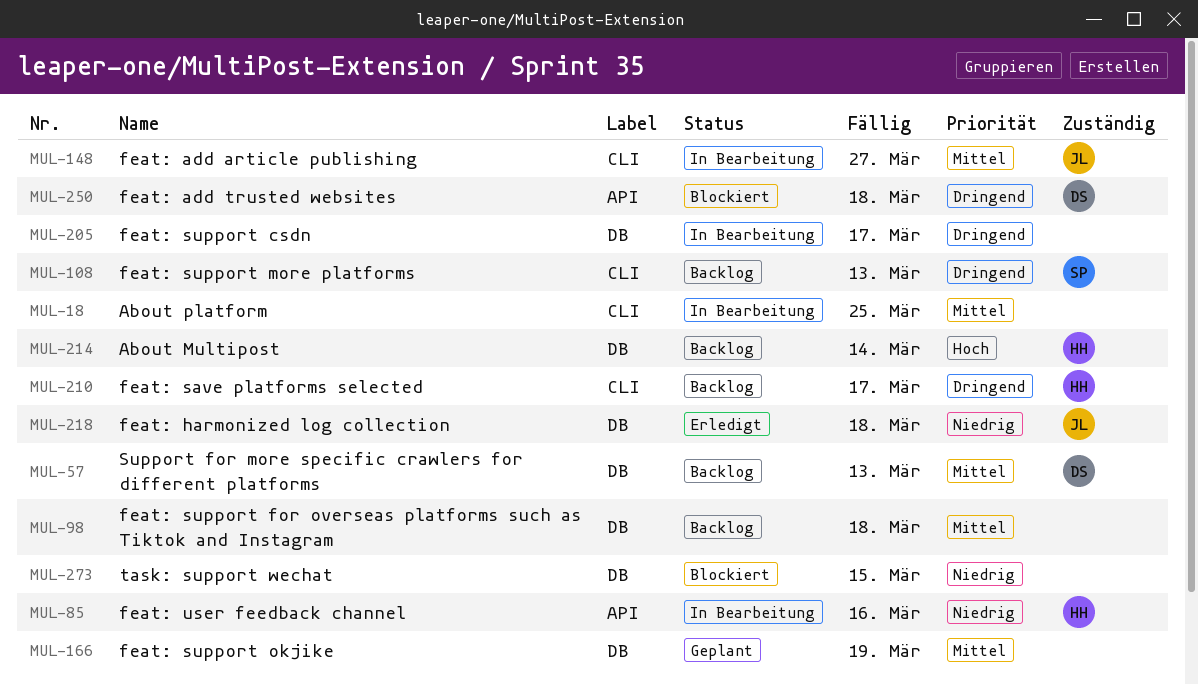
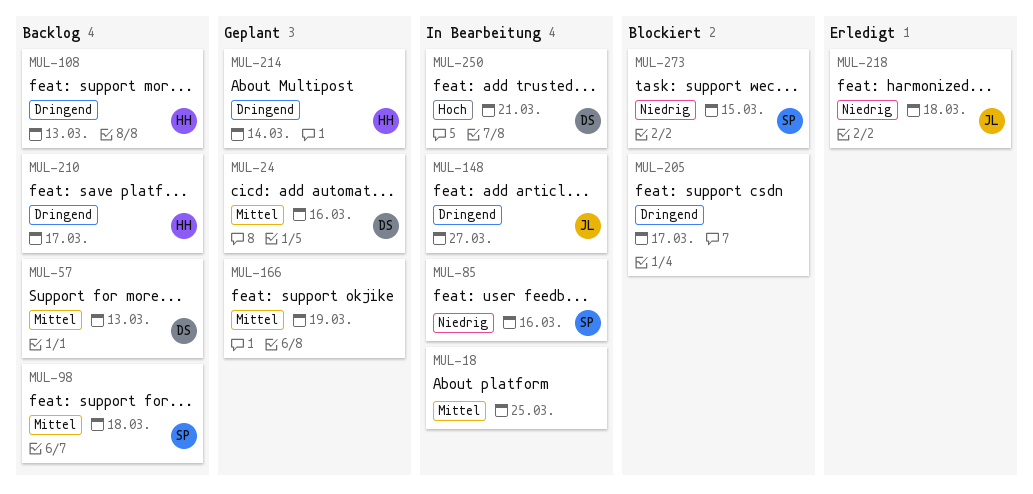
MUL-24: none -> present
MUL-85, owner: HH -> SP
MUL-98, owner: none -> SP
MUL-108, owner: SP -> HH
MUL-148, priority: Mittel -> Dringend
MUL-205, status: In Bearbeitung -> Blockiert
MUL-214, status: Backlog -> Geplant
MUL-214, priority: Hoch -> Dringend
MUL-250, status: Blockiert -> In Bearbeitung
MUL-250, priority: Dringend -> Hoch
MUL-250, due: Mar 18 -> Mar 21
MUL-273, owner: none -> SP

